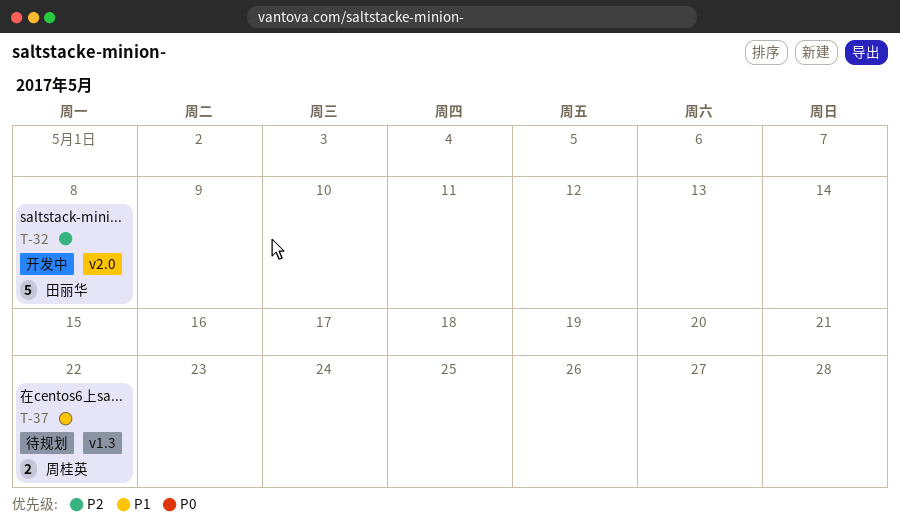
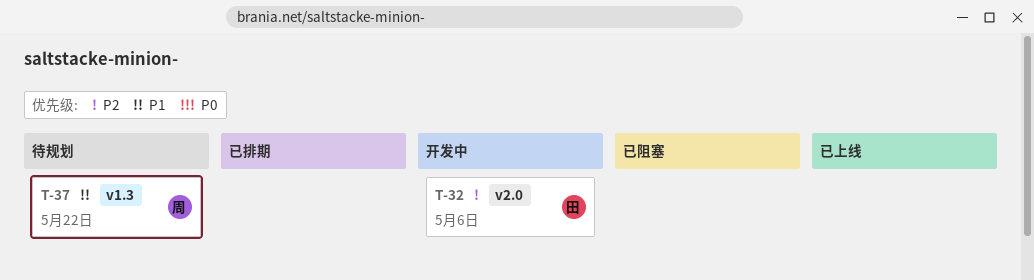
T-32, due: May 8 -> May 6

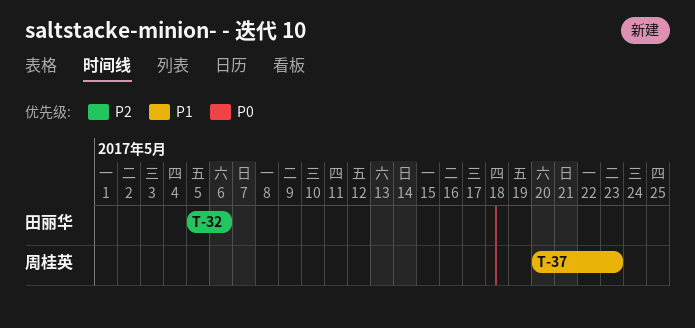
T-37, due: May 22 -> May 23

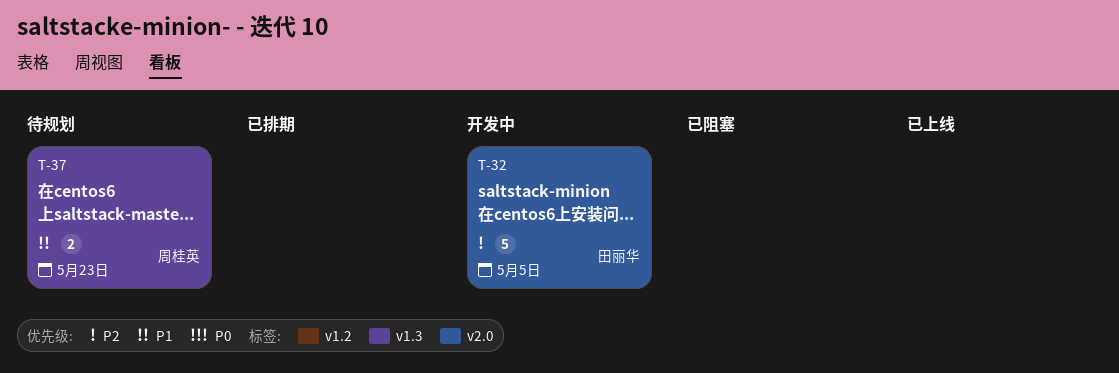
T-32, due: May 6 -> May 5

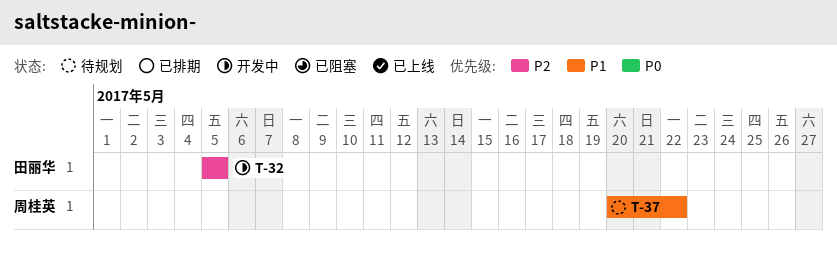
T-37, due: May 23 -> May 22

